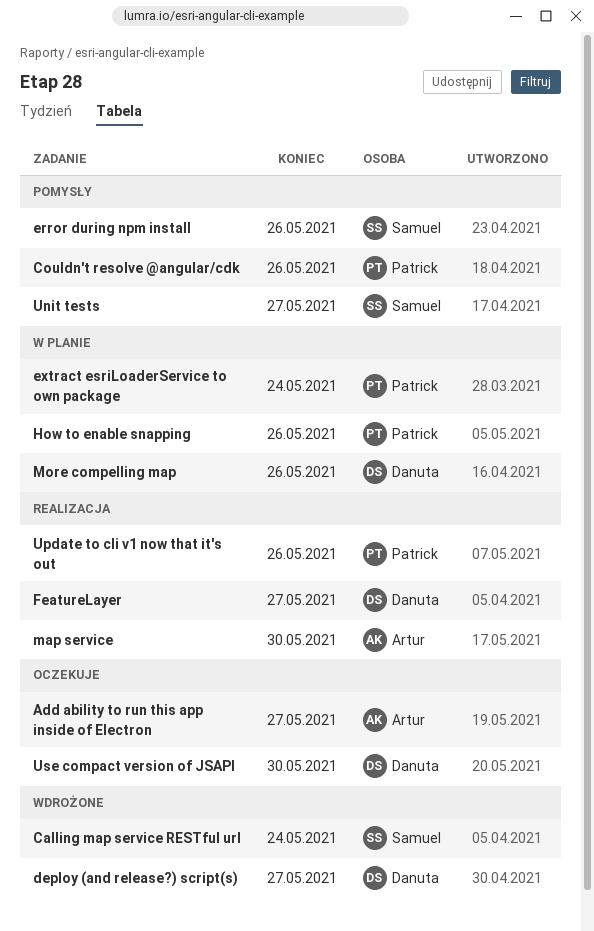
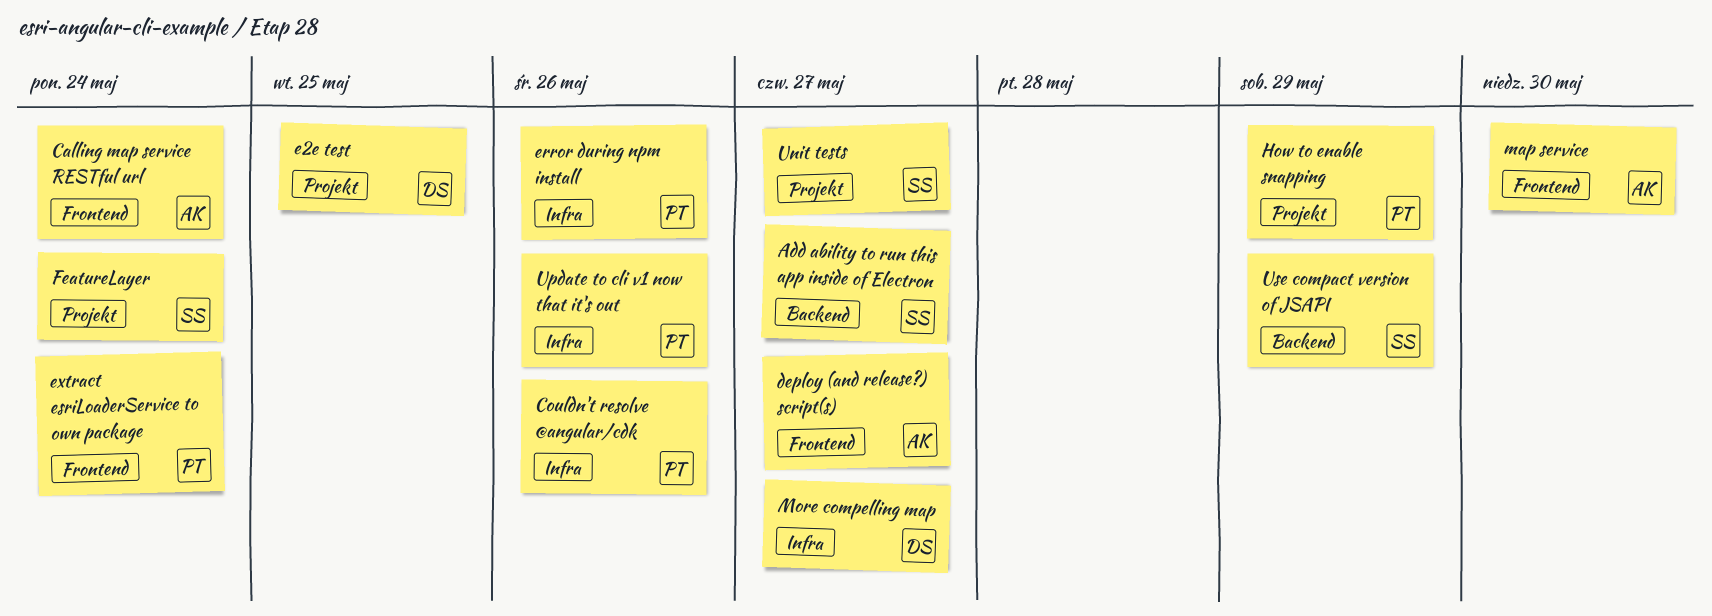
Add ability to run this app inside of Electron, owner: Artur -> Samuel
Calling map service RESTful url, owner: Samuel -> Artur
deploy (and release?) script(s), owner: Danuta -> Artur
e2e test: none -> present
error during npm install, owner: Samuel -> Patrick
FeatureLayer, owner: Danuta -> Samuel
FeatureLayer, due: May 27 -> May 24
How to enable snapping, due: May 26 -> May 29
More compelling map, due: May 26 -> May 27
Use compact version of JSAPI, owner: Danuta -> Samuel
Use compact version of JSAPI, due: May 30 -> May 29

